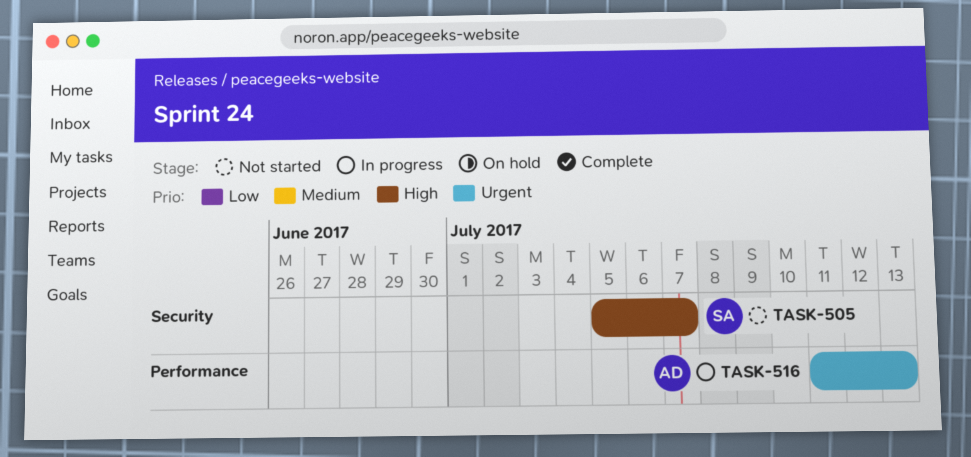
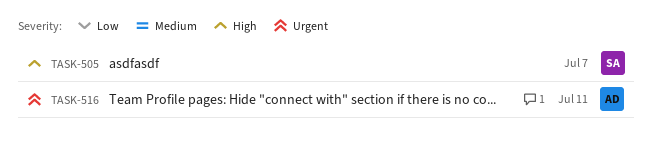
TASK-516, due: Jul 13 -> Jul 11

